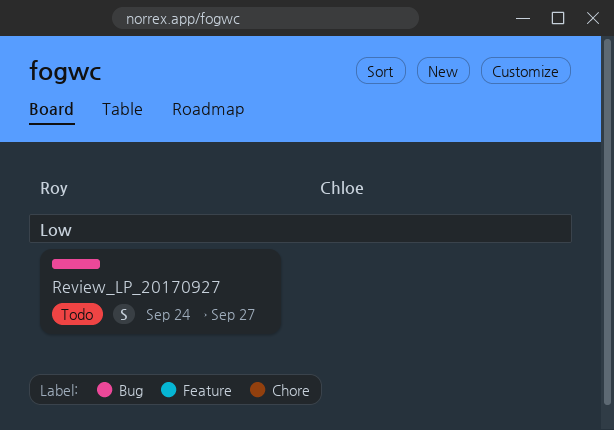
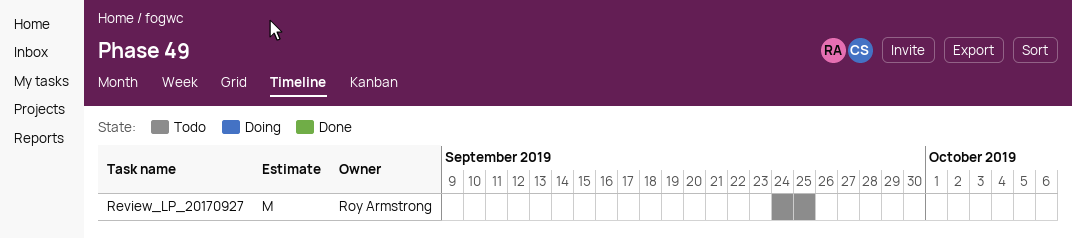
Review_LP_20170927, estimate: S -> M
Review_LP_20170927, due: Sep 27 -> Sep 25

